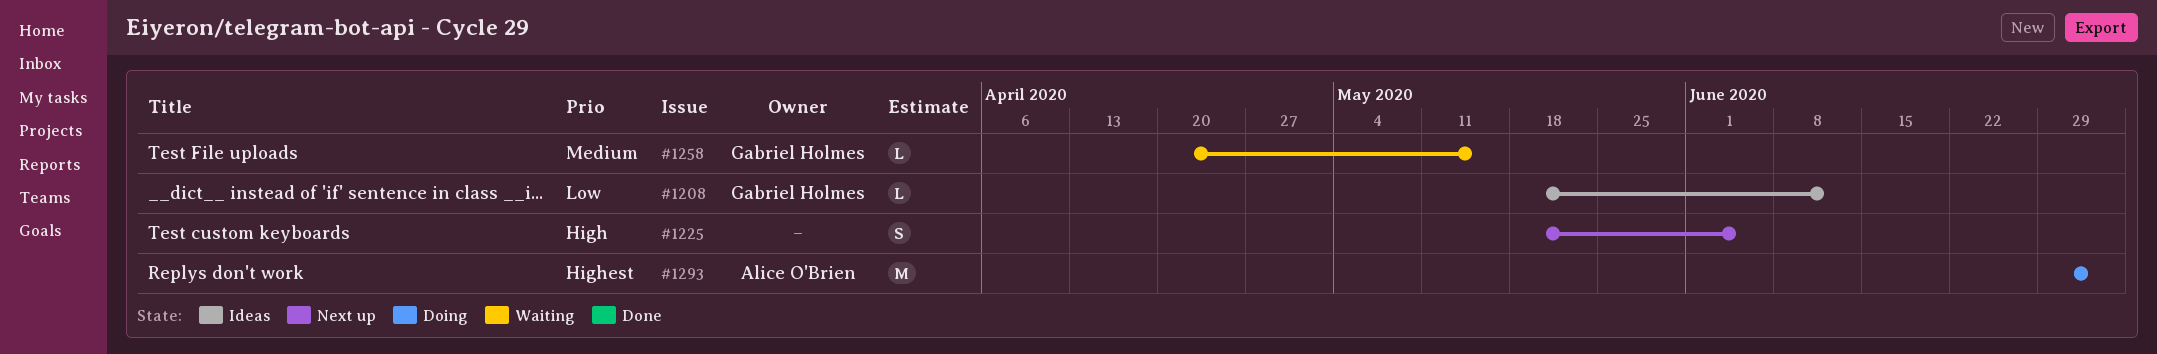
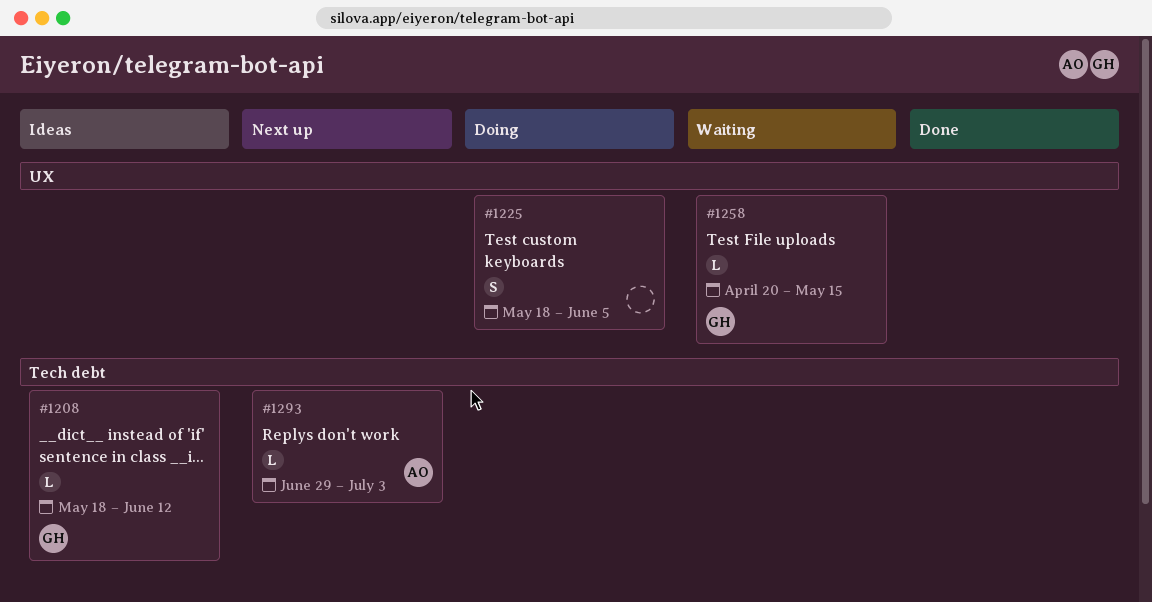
#1225, status: Next up -> Doing
#1293, status: Doing -> Next up
#1293, estimate: M -> L

